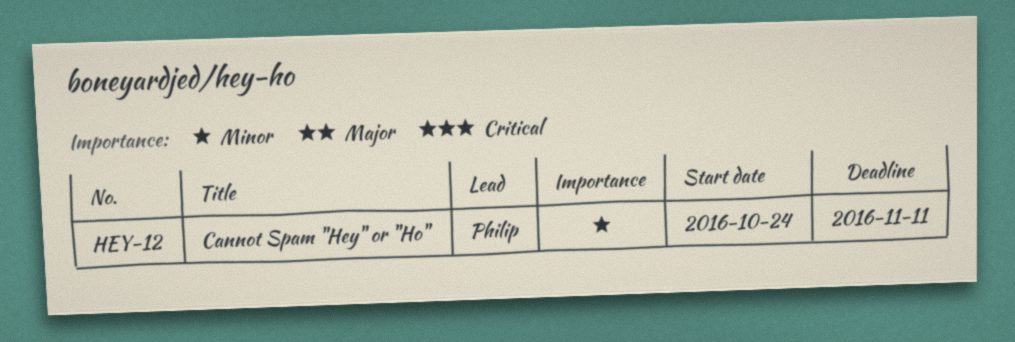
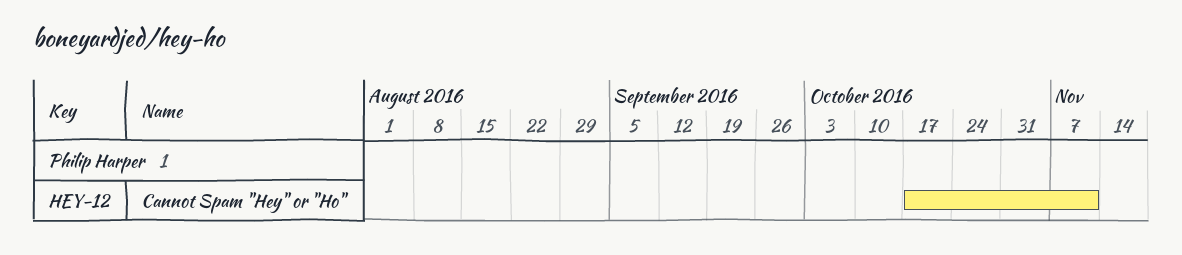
HEY-12, start: Oct 24 -> Oct 17

